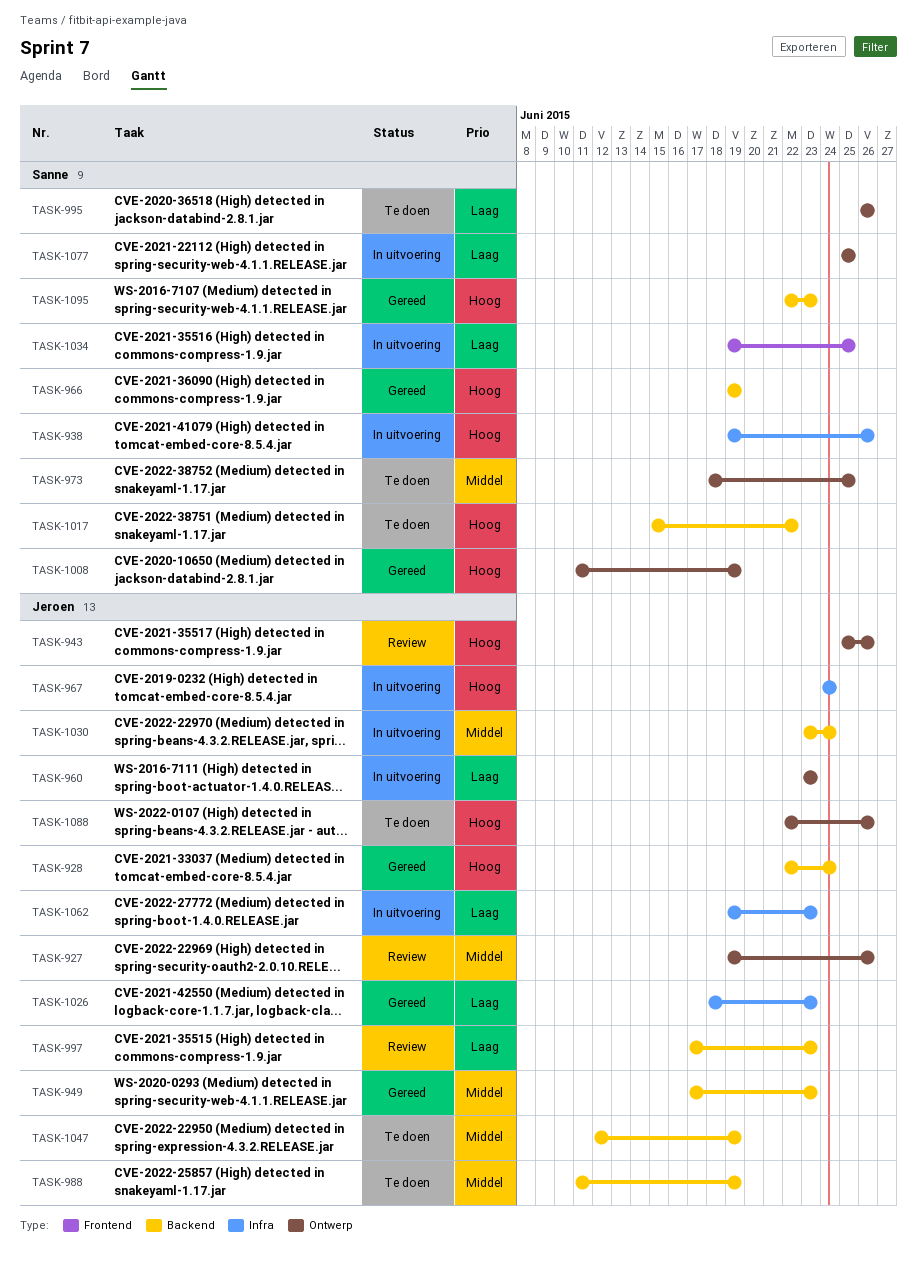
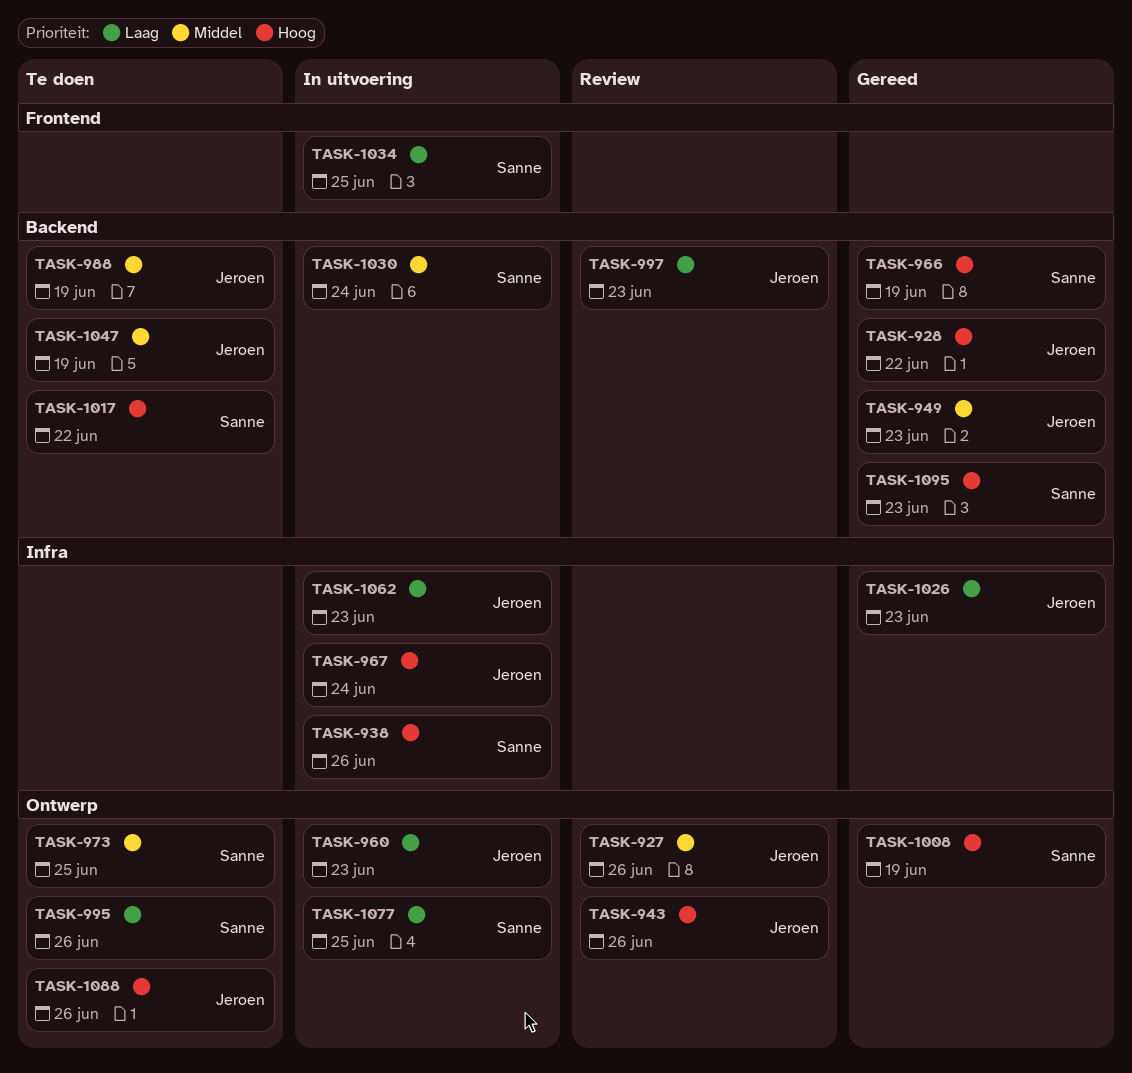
TASK-928, due: Jun 24 -> Jun 22
TASK-1030, owner: Jeroen -> Sanne

